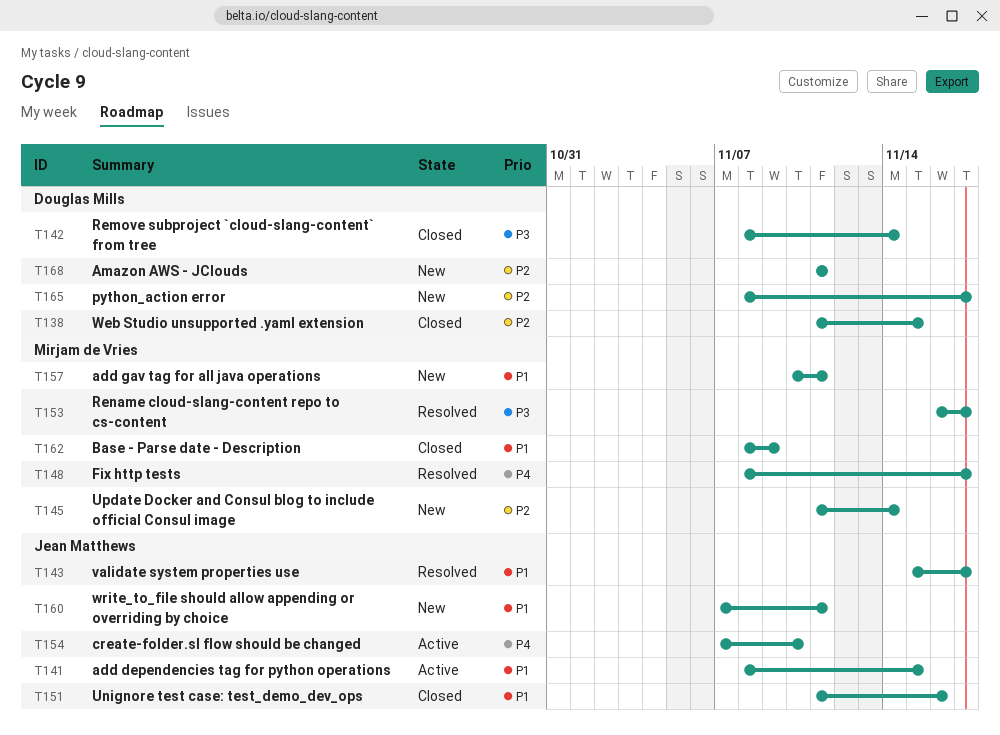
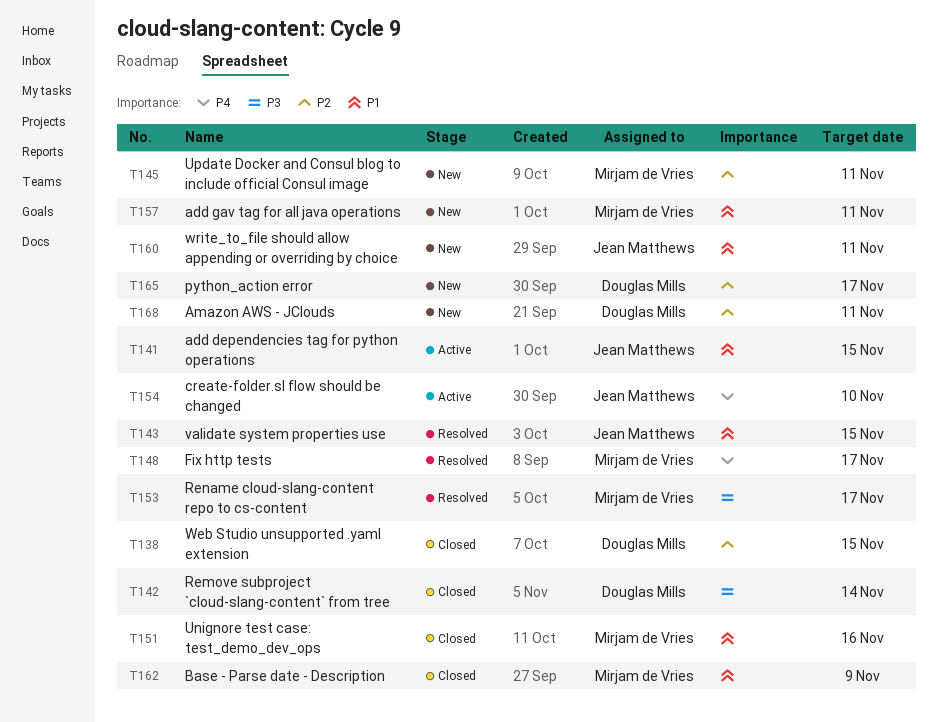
T143, due: Nov 17 -> Nov 15
T145, due: Nov 14 -> Nov 11
T151, owner: Jean Matthews -> Mirjam de Vries

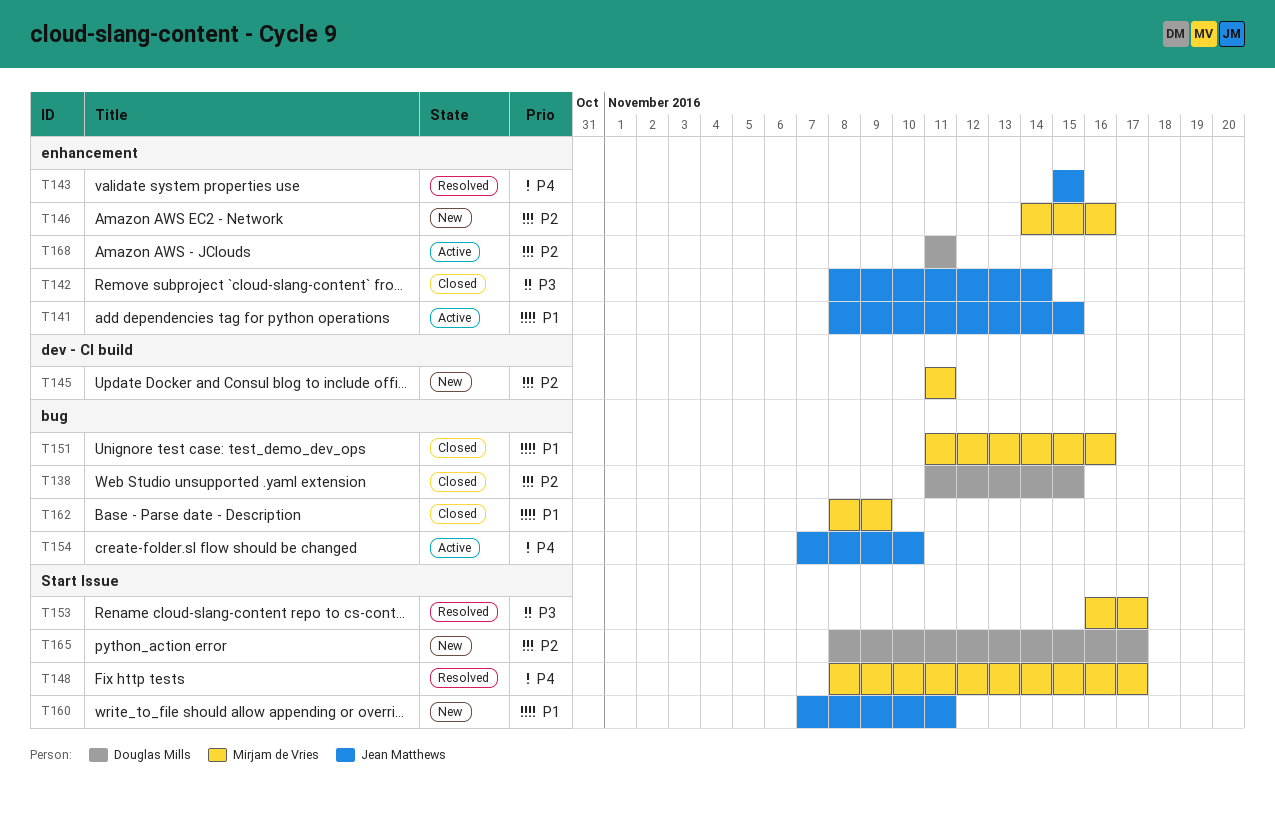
T142, owner: Douglas Mills -> Jean Matthews
T143, priority: P1 -> P4
T146: none -> present
T157: present -> none
T168, status: New -> Active

